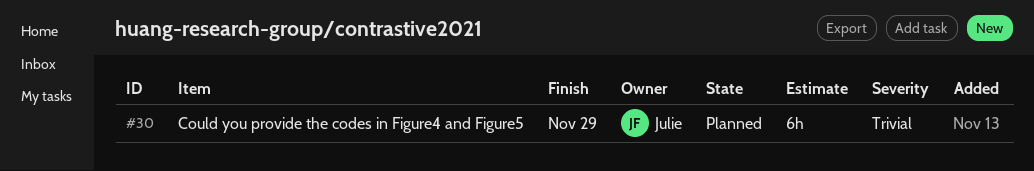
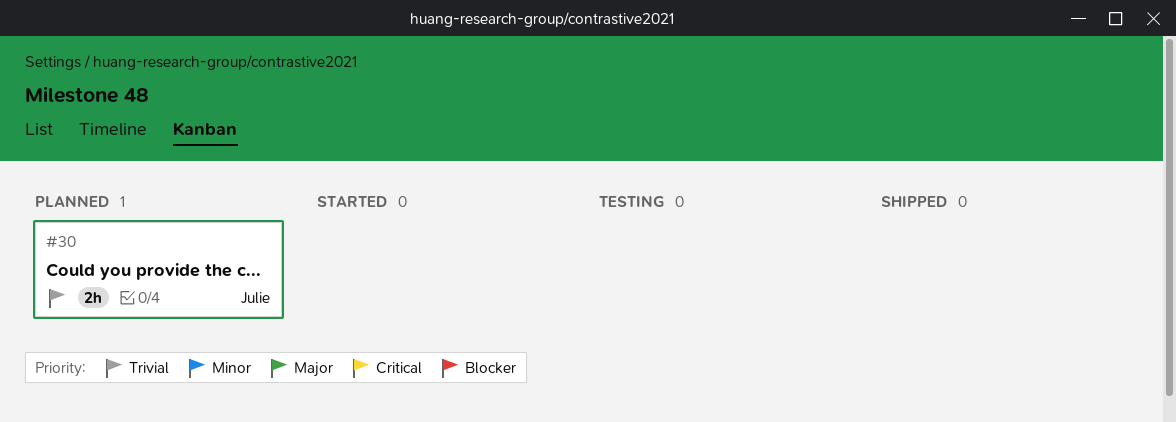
#30, estimate: 6h -> 2h

